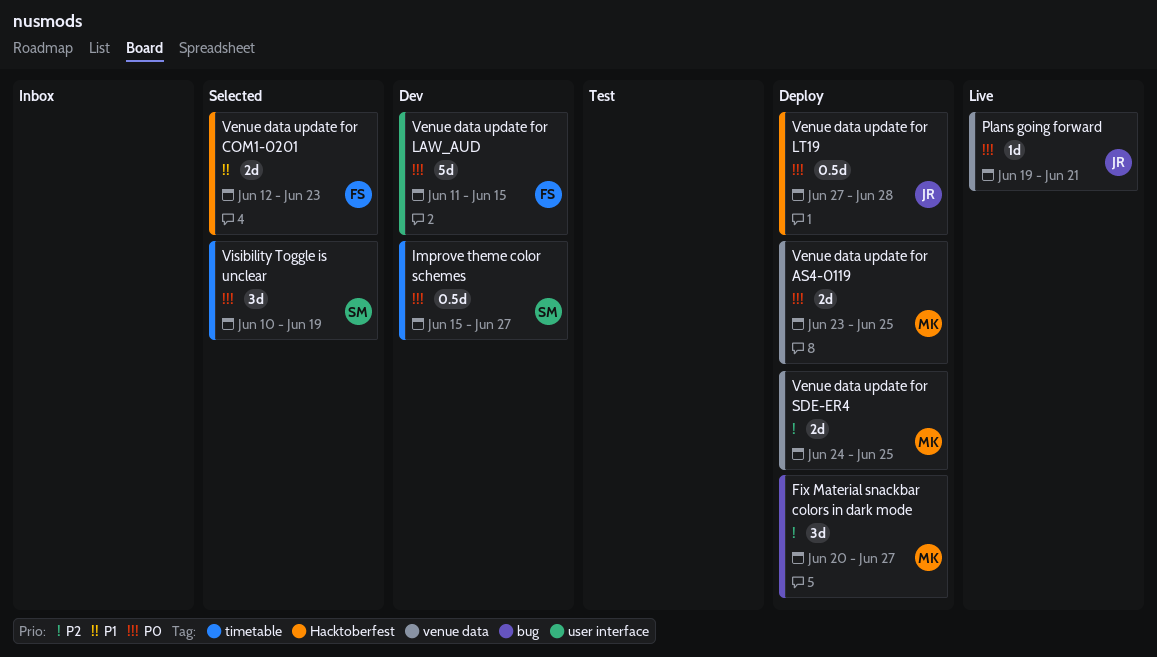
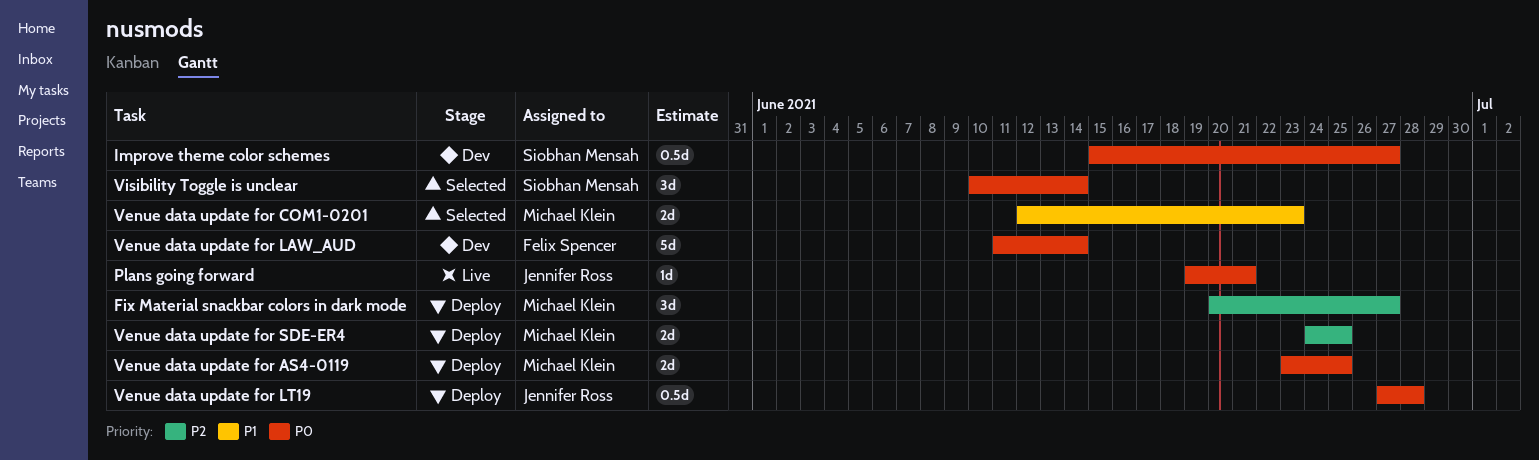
Venue data update for COM1-0201, owner: Felix Spencer -> Michael Klein
Venue data update for LAW_AUD, due: Jun 15 -> Jun 14
Visibility Toggle is unclear, due: Jun 19 -> Jun 14

